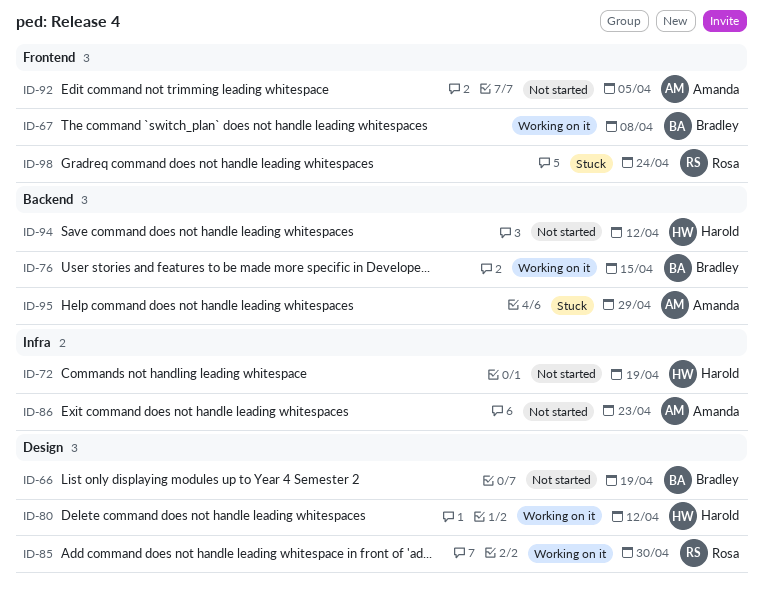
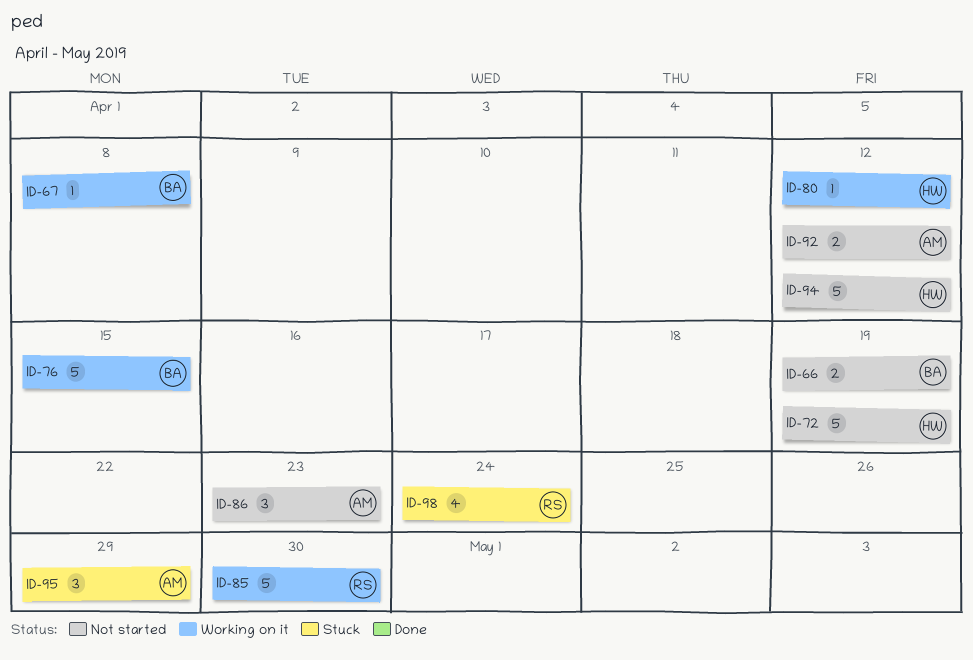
ID-92, due: Apr 5 -> Apr 12

